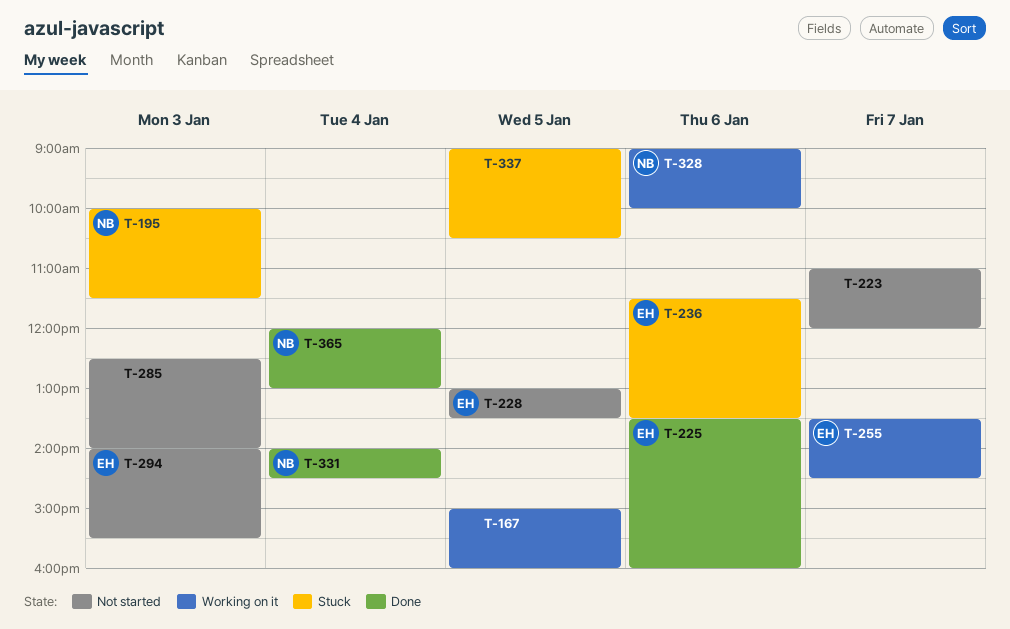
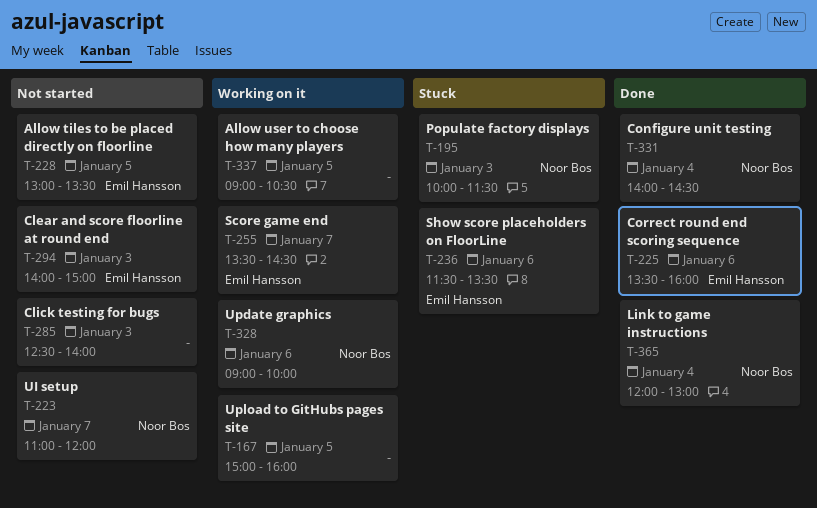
T-223, owner: none -> Noor Bos
T-294, ends: 15:30 -> 15:00
T-337, status: Stuck -> Working on it

